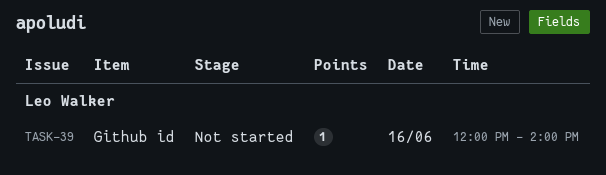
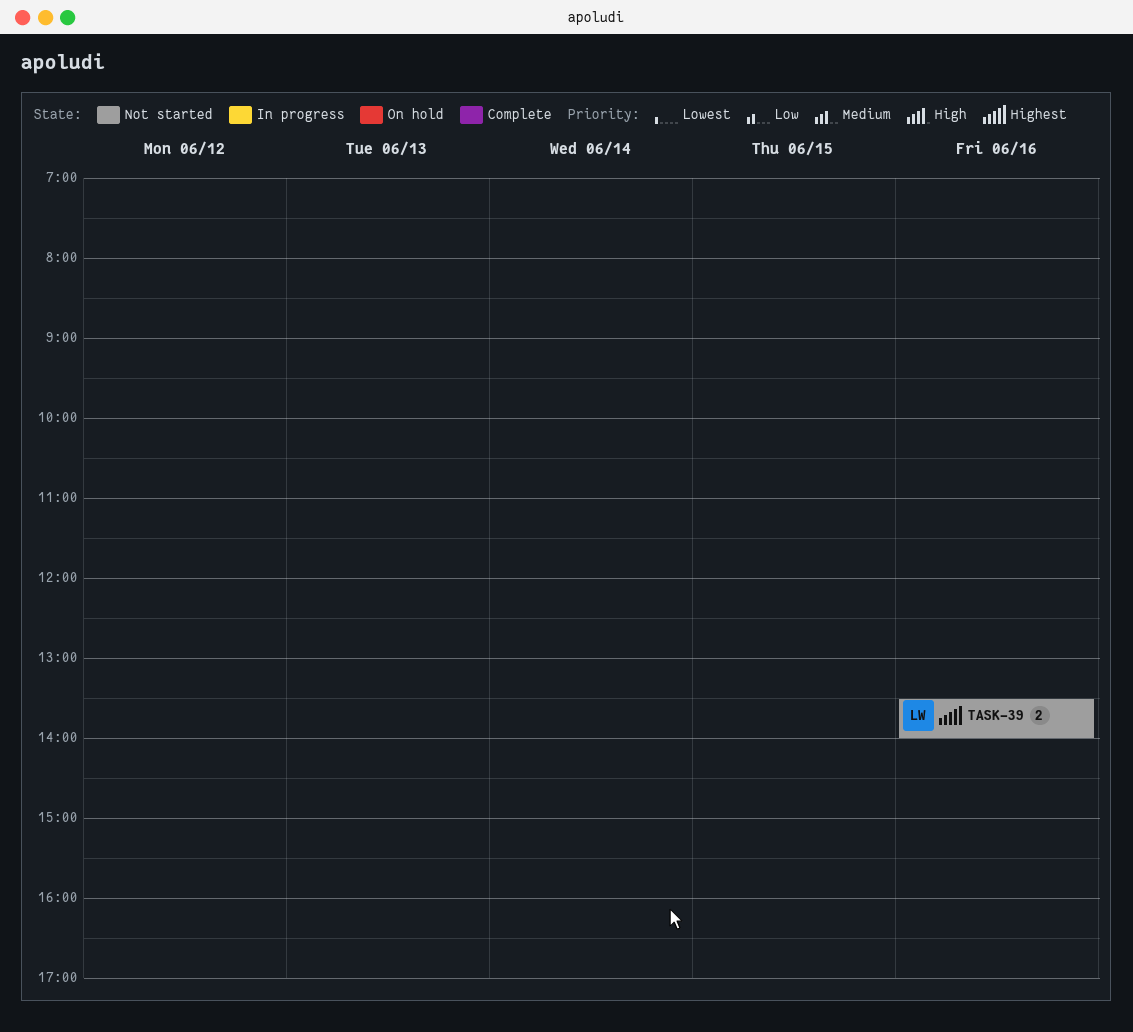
TASK-39, estimate: 1 -> 2
TASK-39, begins: 12:00 -> 13:30

